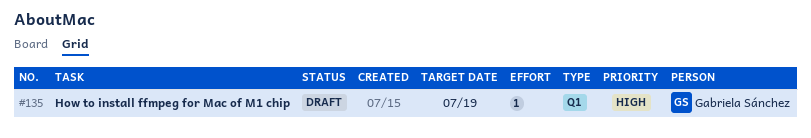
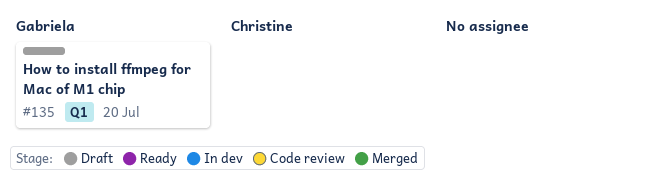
#135, due: Jul 19 -> Jul 20

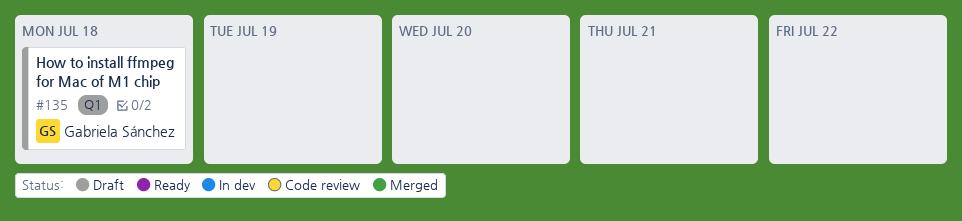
#135, due: Jul 20 -> Jul 18

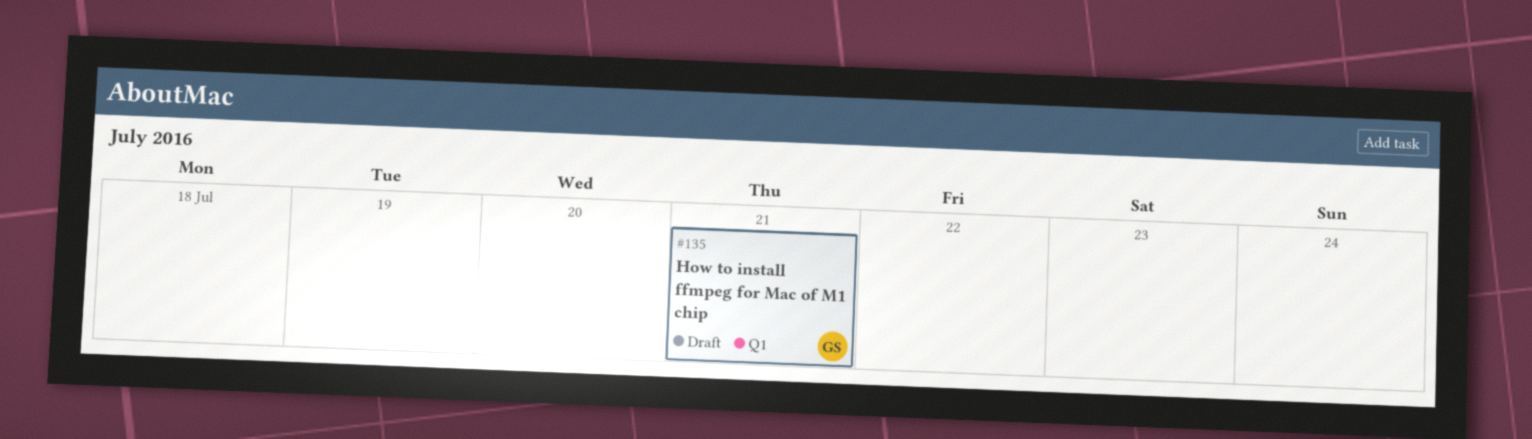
#135, due: Jul 18 -> Jul 21

